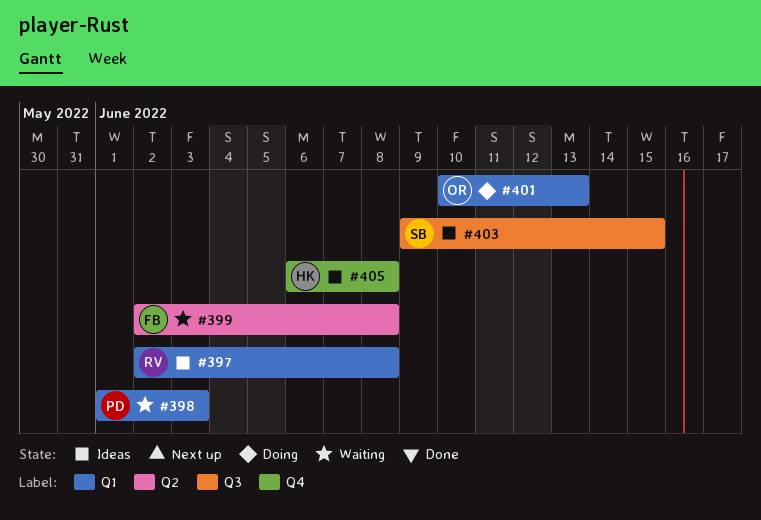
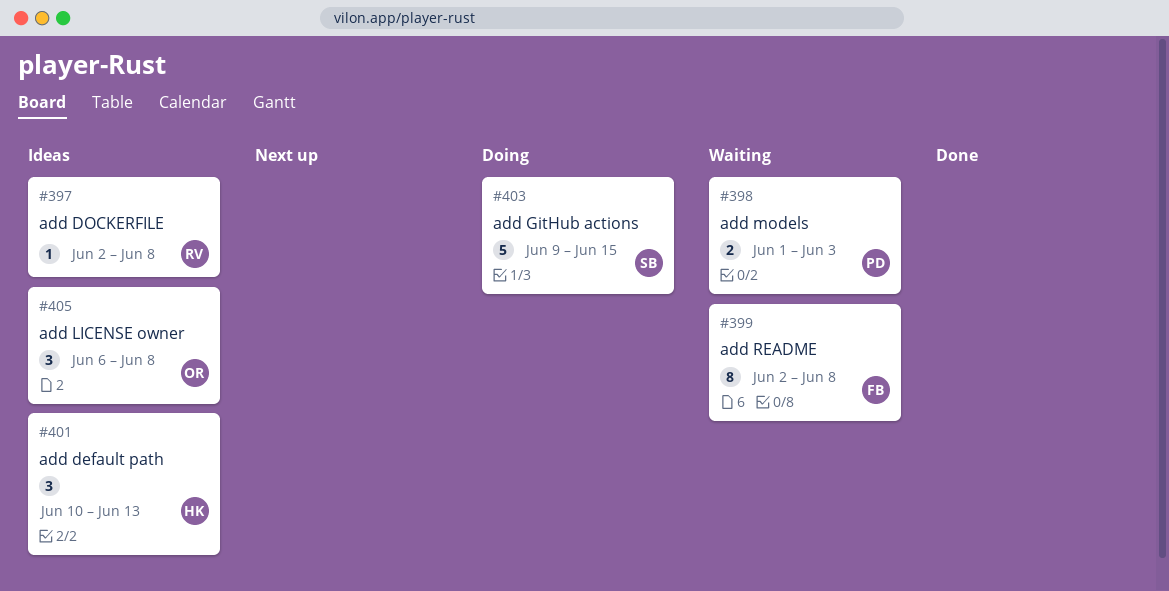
#401, status: Doing -> Ideas
#401, owner: OR -> HK
#403, status: Ideas -> Doing
#405, owner: HK -> OR

